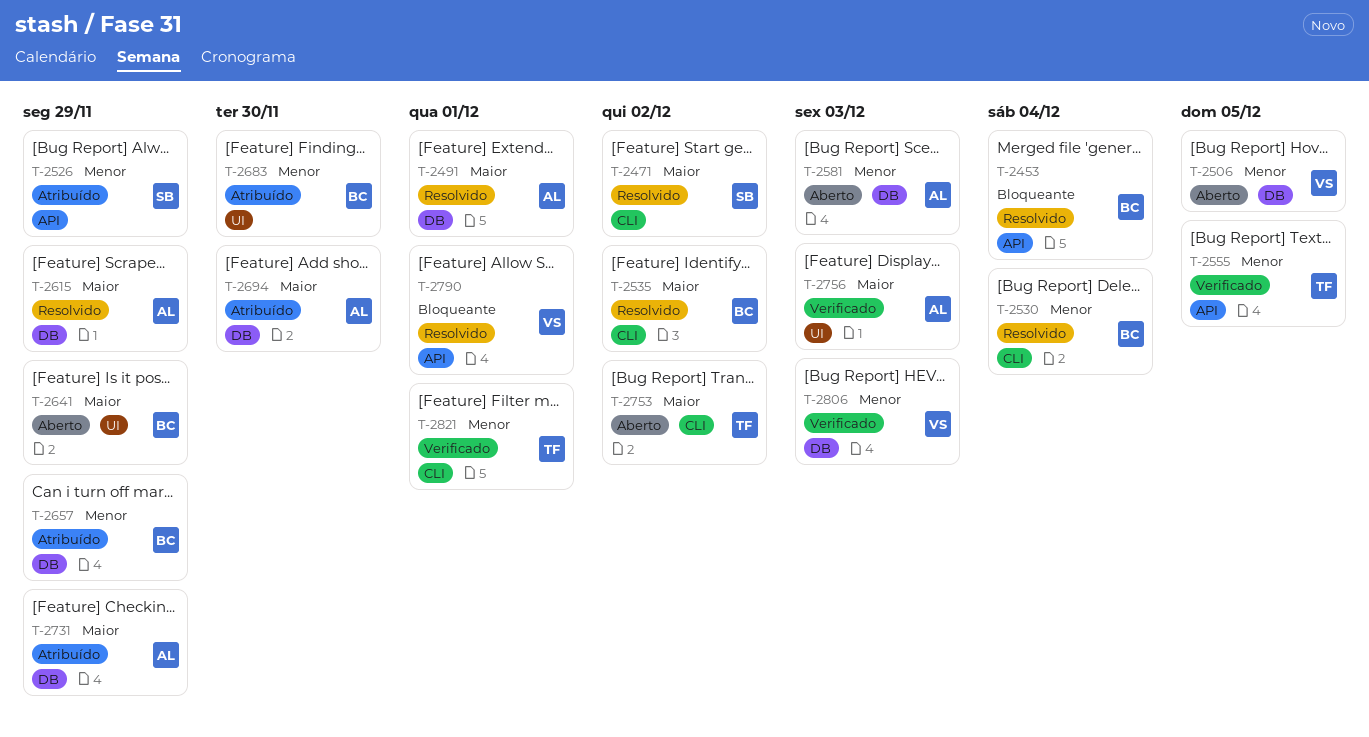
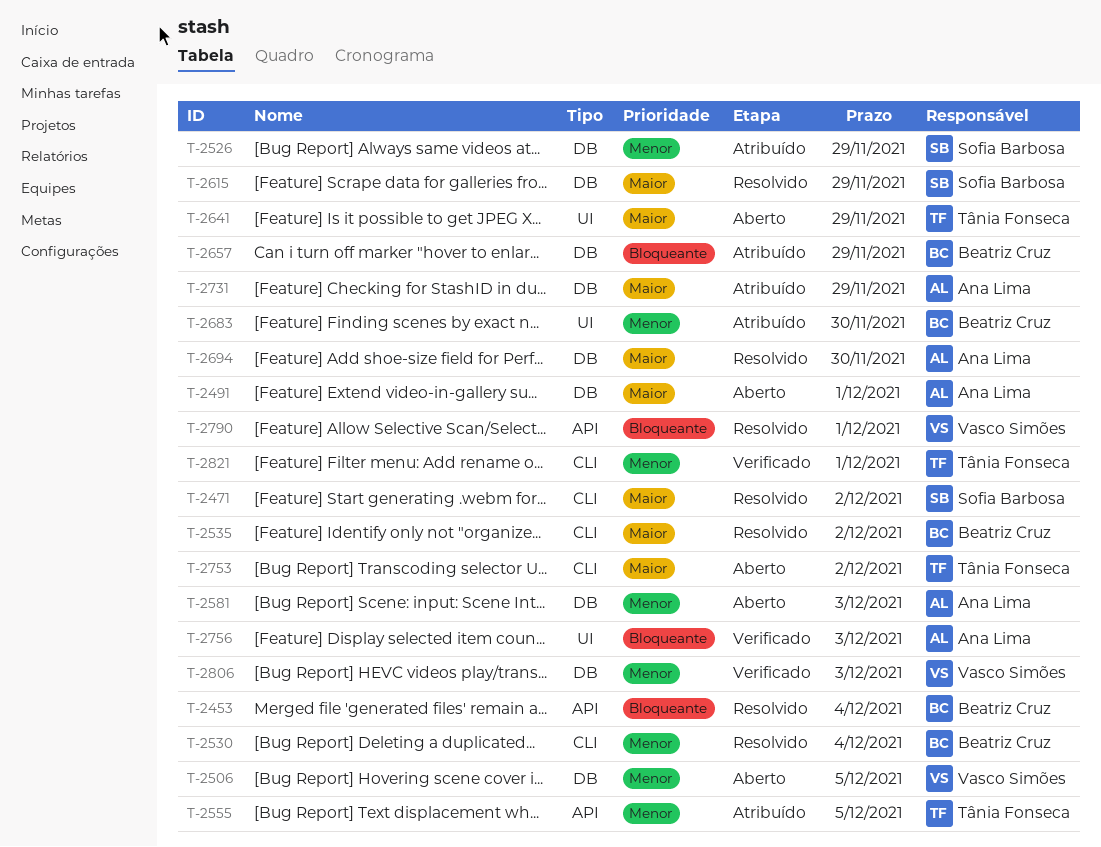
T-2491, status: Resolvido -> Aberto
T-2526, label: API -> DB
T-2555, status: Verificado -> Atribuído
T-2615, owner: Ana Lima -> Sofia Barbosa
T-2641, owner: Beatriz Cruz -> Tânia Fonseca
T-2657, priority: Menor -> Bloqueante
T-2694, status: Atribuído -> Resolvido
T-2756, priority: Maior -> Bloqueante

